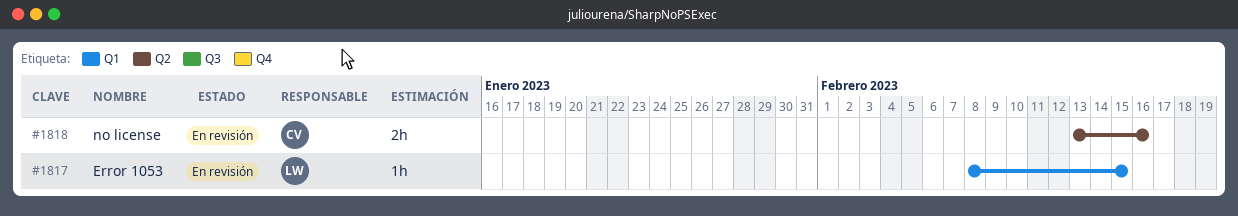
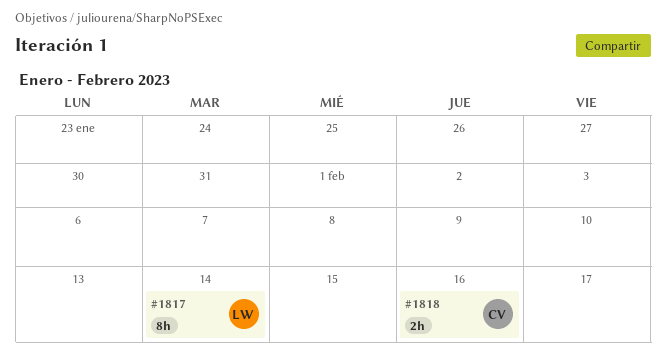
#1817, estimate: 1h -> 8h
#1817, due: Feb 15 -> Feb 14

